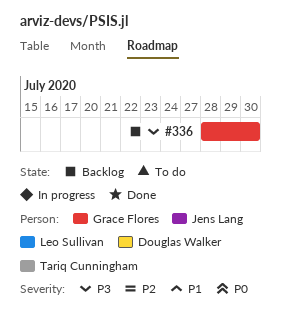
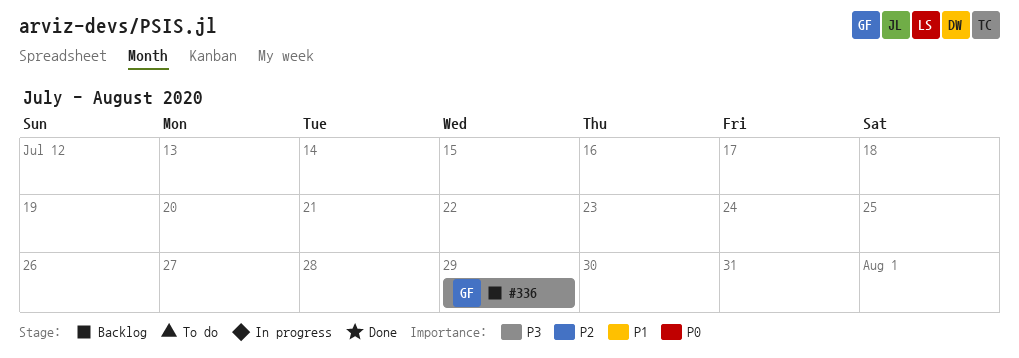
#336, start: Jul 28 -> Jul 29
#336, due: Jul 30 -> Jul 29

